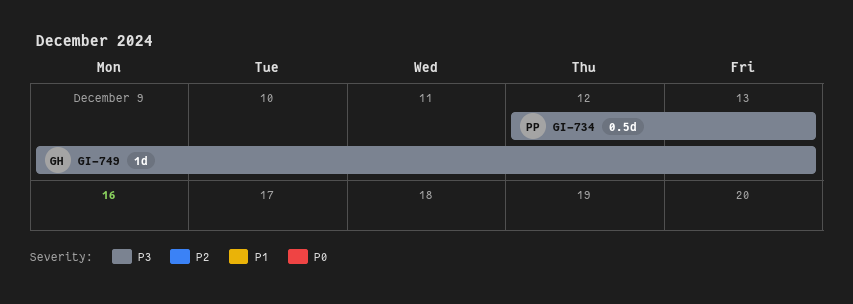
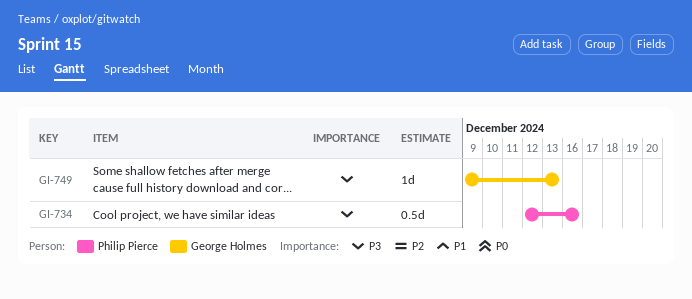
GI-734, due: Dec 13 -> Dec 16

